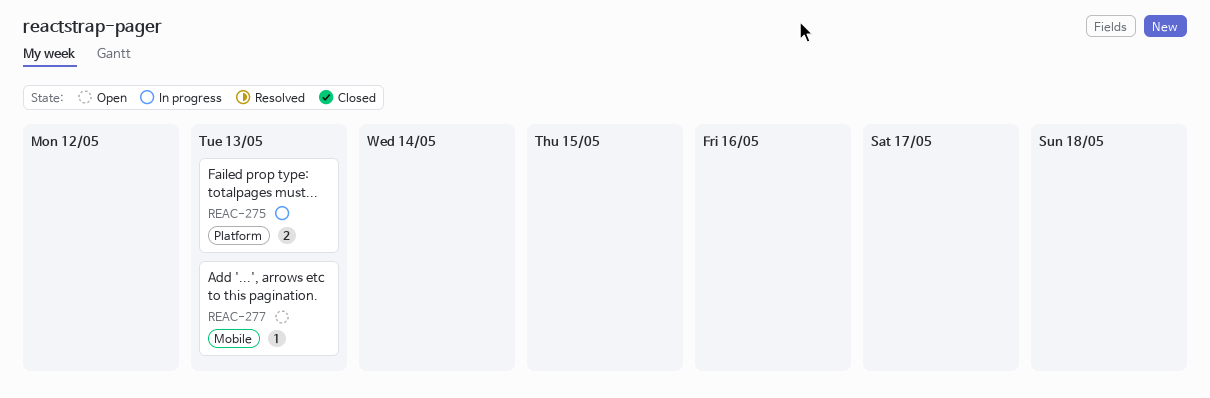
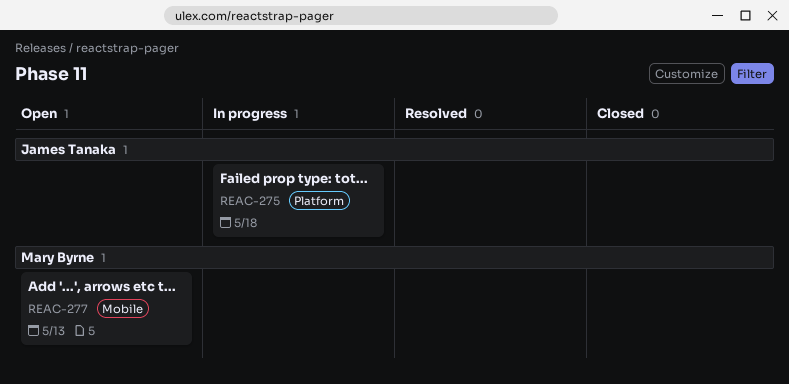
REAC-275, due: May 13 -> May 18

